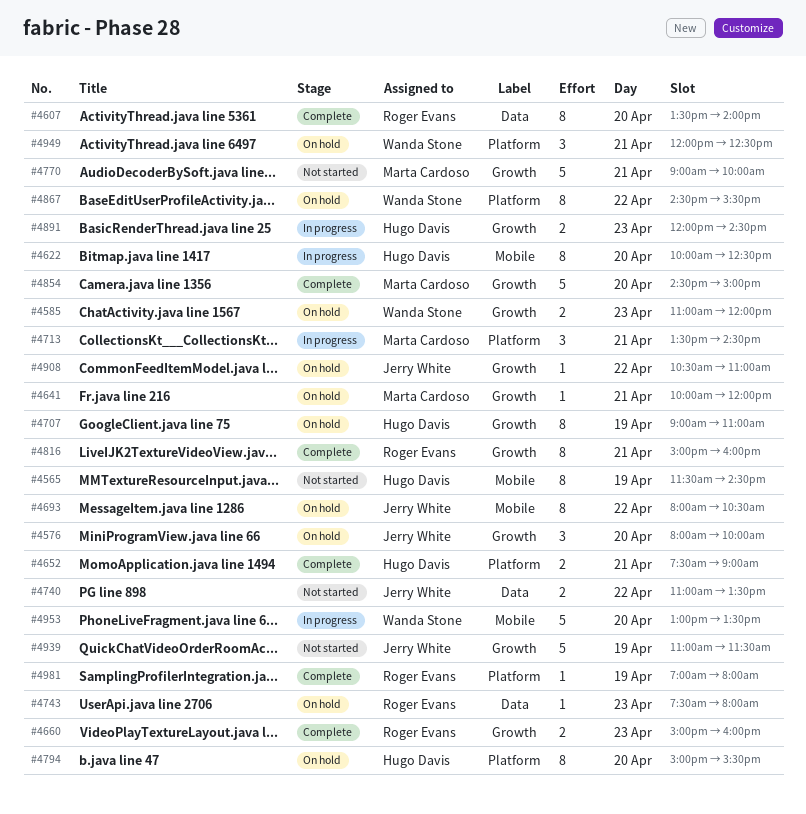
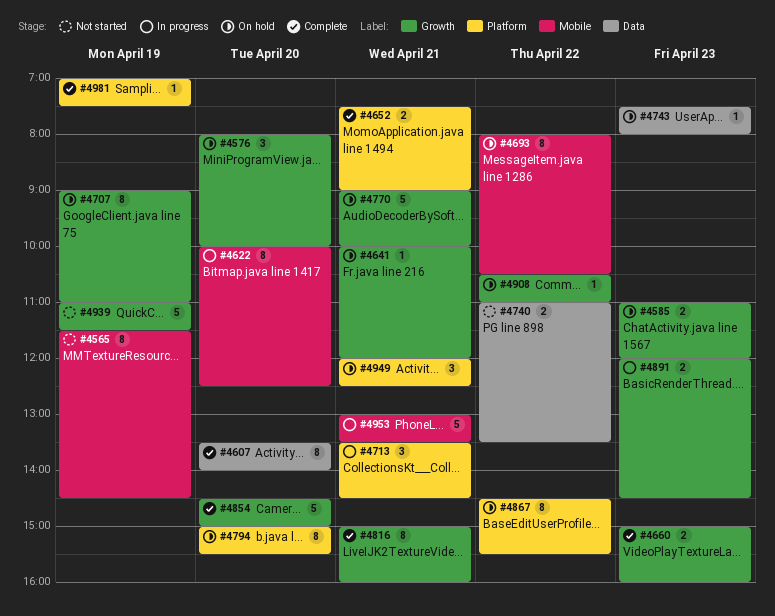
#4770, status: Not started -> On hold
#4953, day: Apr 20 -> Apr 21
#4981, ends: 08:00 -> 07:30

